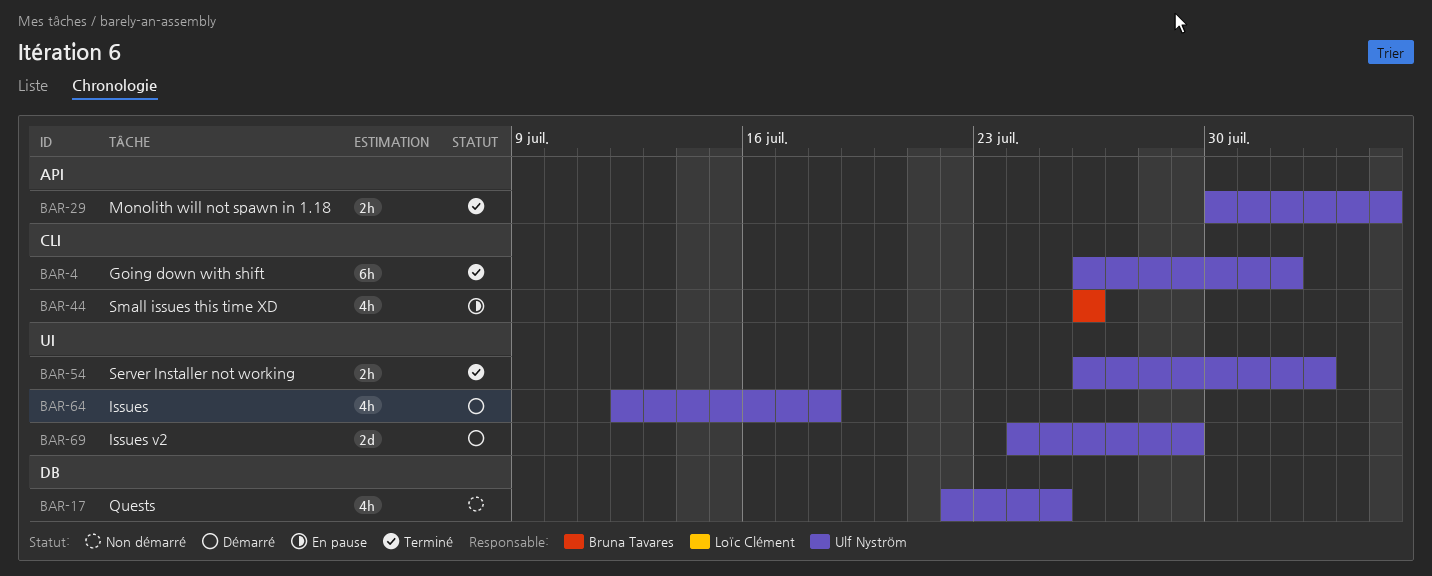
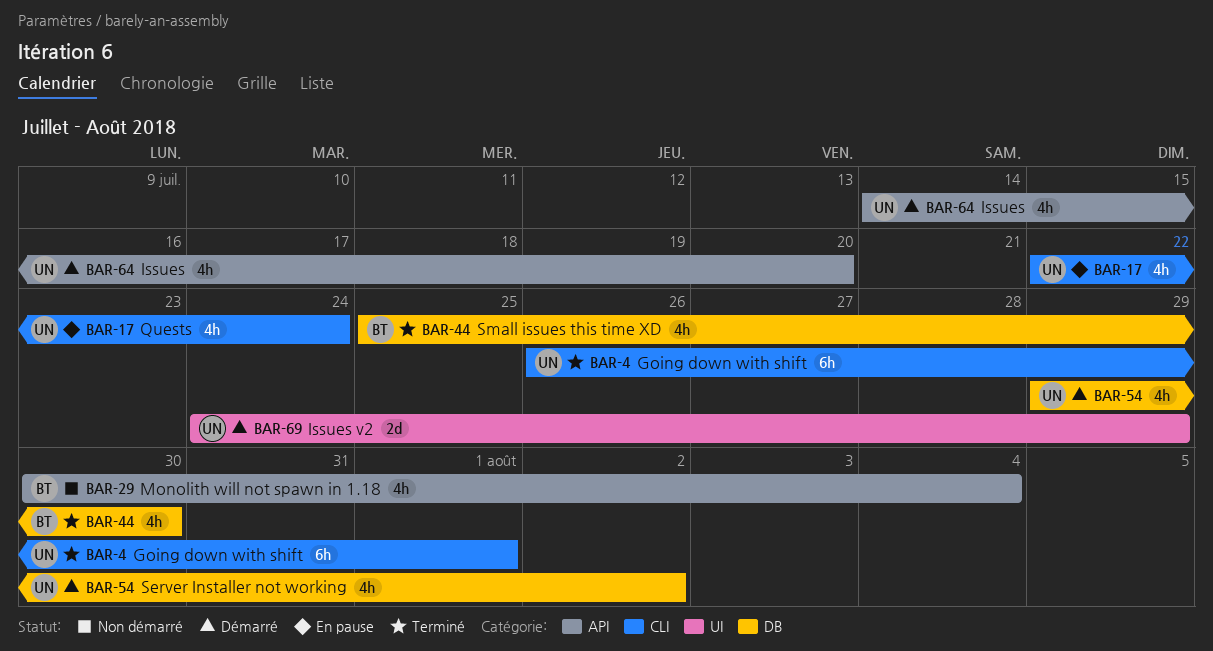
BAR-17, status: Non démarré -> En pause
BAR-17, label: DB -> CLI
BAR-17, due: Jul 25 -> Jul 24
BAR-29, status: Terminé -> Non démarré
BAR-29, owner: Ulf Nyström -> Bruna Tavares
BAR-29, estimate: 2h -> 4h
BAR-44, status: En pause -> Terminé
BAR-44, label: CLI -> DB
BAR-44, start: Jul 26 -> Jul 25
BAR-44, due: Jul 26 -> Jul 30
BAR-54, status: Terminé -> Démarré
BAR-54, label: UI -> DB
BAR-54, estimate: 2h -> 4h
BAR-54, start: Jul 26 -> Jul 29
BAR-64, label: UI -> API
BAR-64, start: Jul 12 -> Jul 14
BAR-64, due: Jul 18 -> Jul 20

